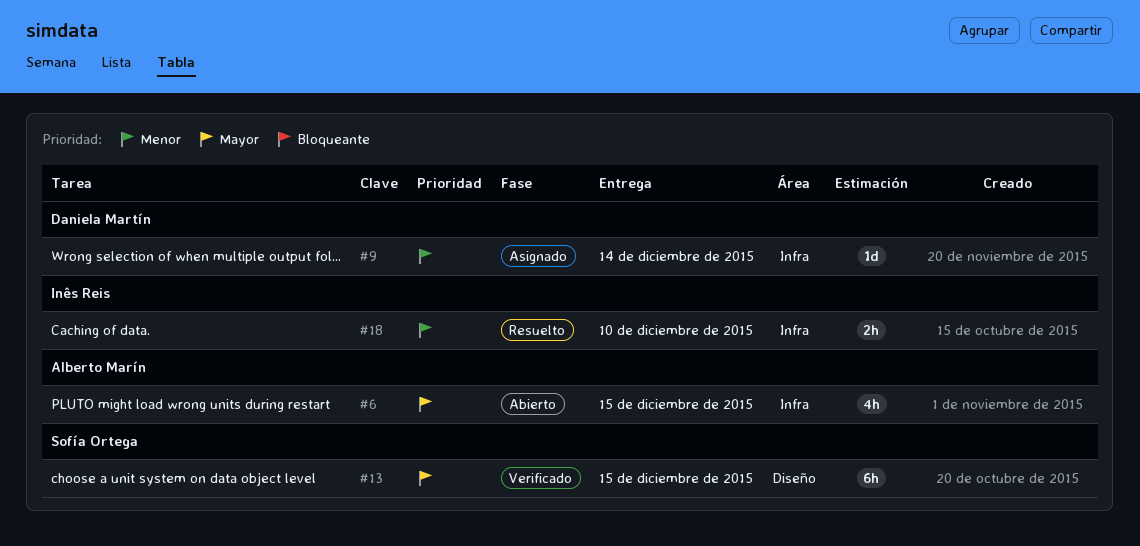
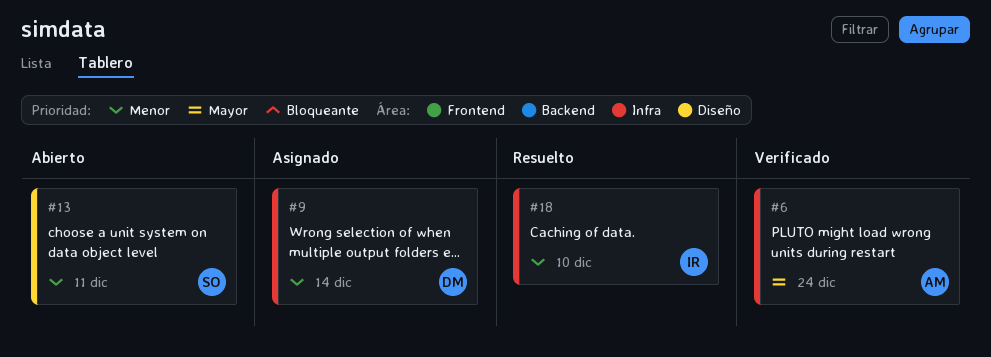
#6, status: Abierto -> Verificado
#6, due: Dec 15 -> Dec 24
#13, status: Verificado -> Abierto
#13, priority: Mayor -> Menor
#13, due: Dec 15 -> Dec 11

